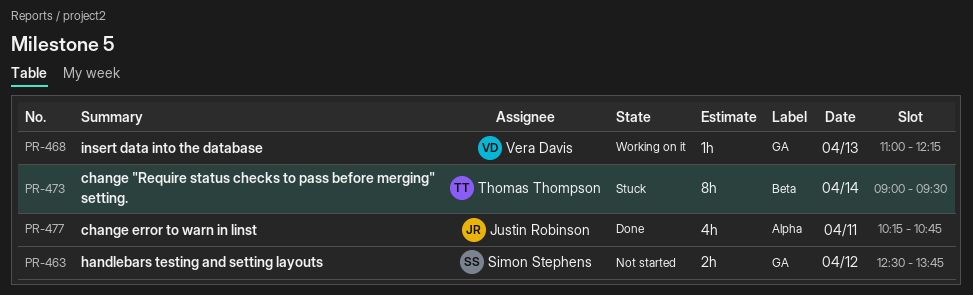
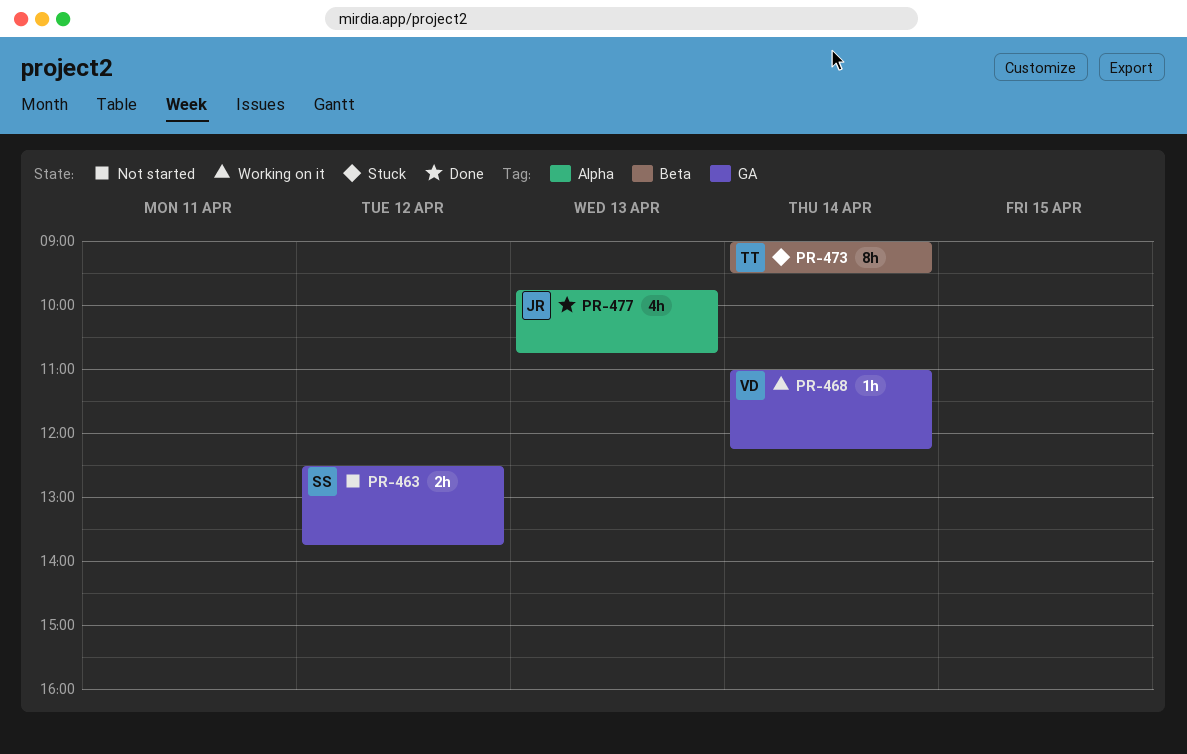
PR-468, day: Apr 13 -> Apr 14
PR-477, day: Apr 11 -> Apr 13
PR-477, begins: 10:15 -> 09:45

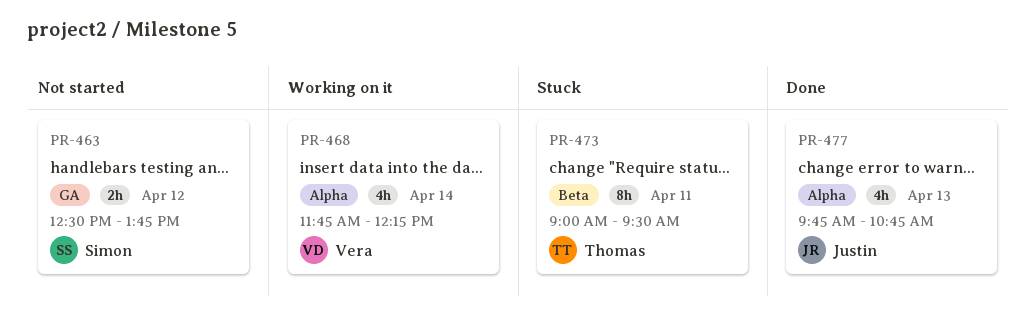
PR-468, label: GA -> Alpha
PR-468, estimate: 1h -> 4h
PR-468, begins: 11:00 -> 11:45
PR-473, day: Apr 14 -> Apr 11

